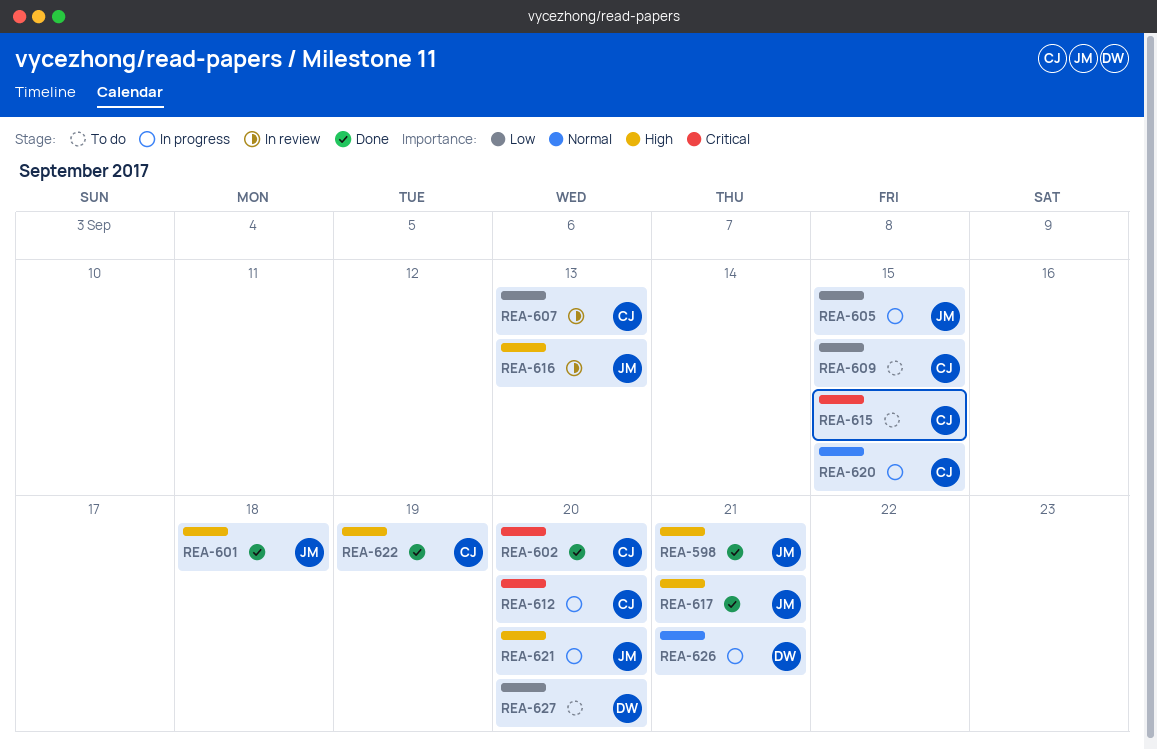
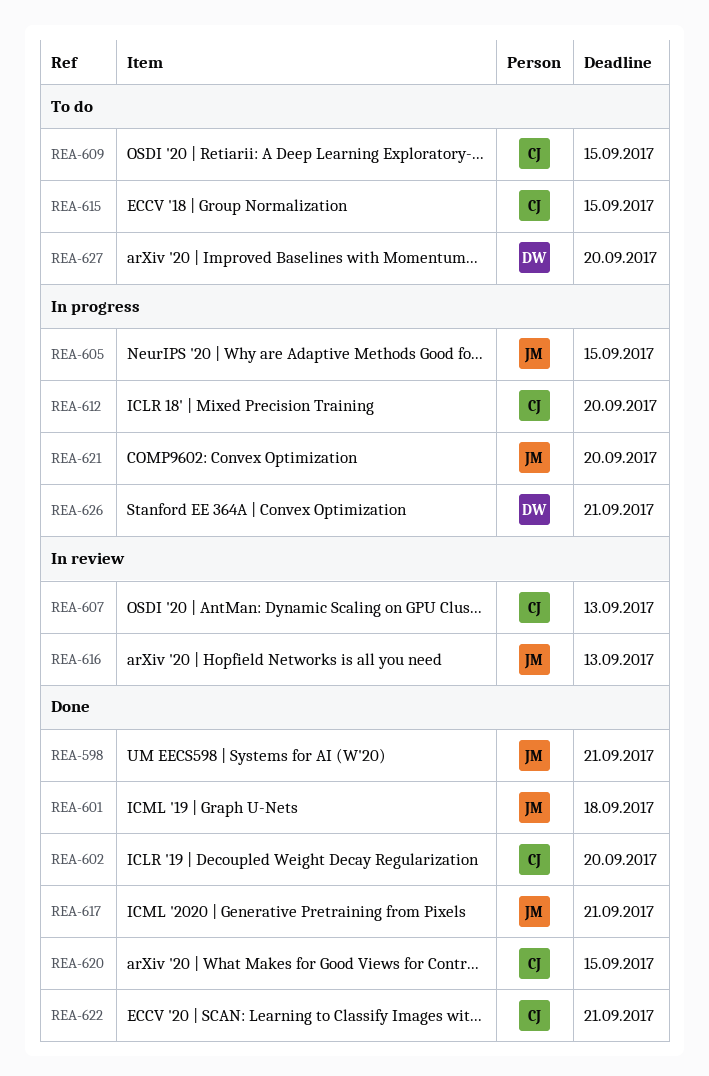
REA-620, status: In progress -> Done
REA-622, due: Sep 19 -> Sep 21

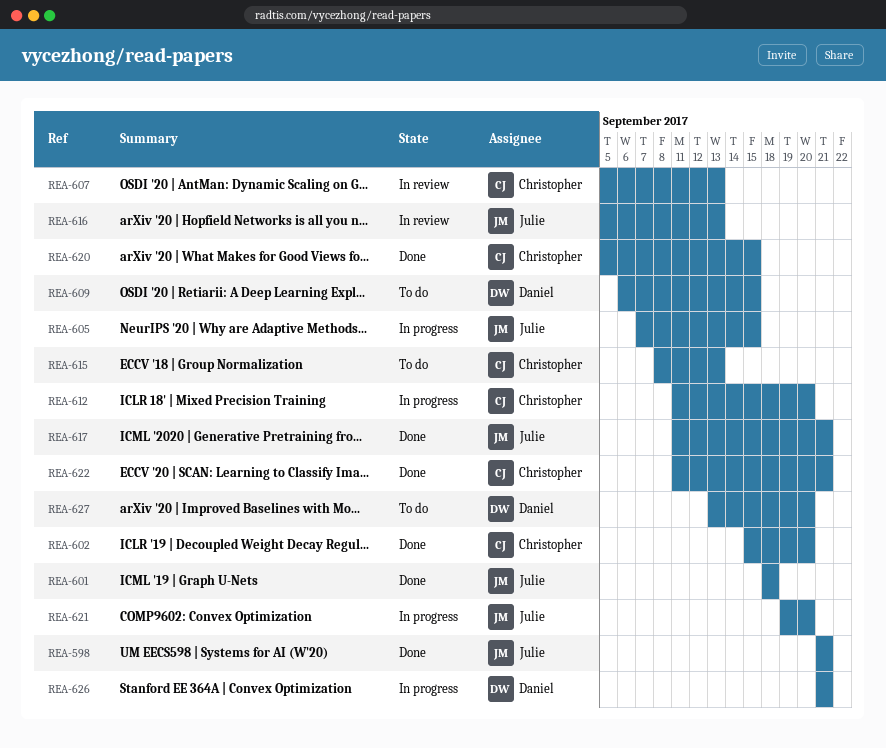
REA-609, owner: Christopher -> Daniel
REA-615, due: Sep 15 -> Sep 13

